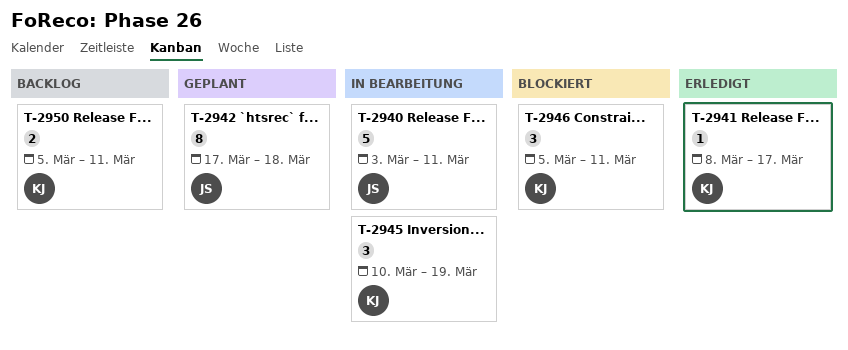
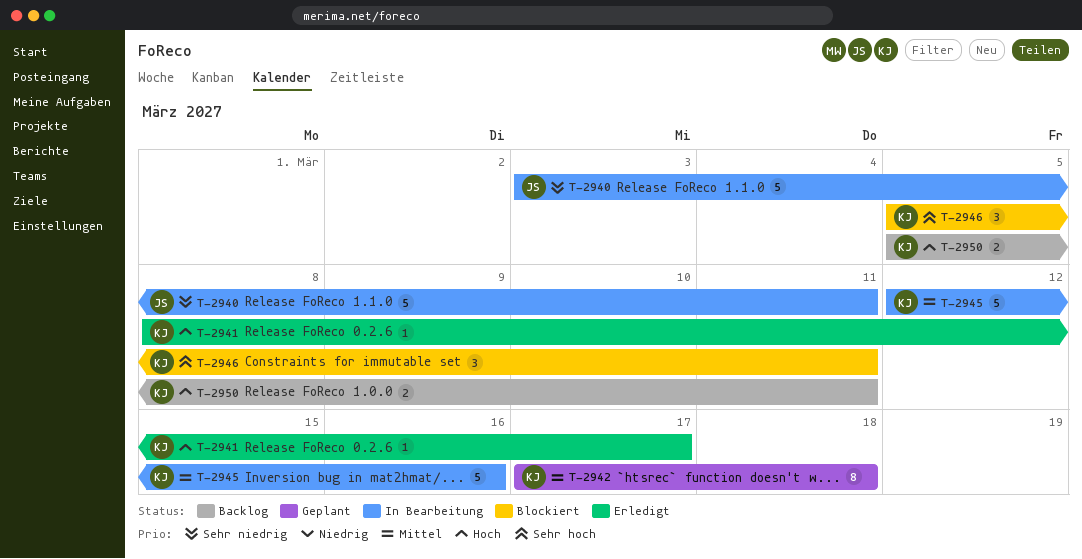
T-2942, owner: JS -> KJ
T-2945, estimate: 3 -> 5
T-2945, start: Mar 10 -> Mar 12
T-2945, due: Mar 19 -> Mar 16

